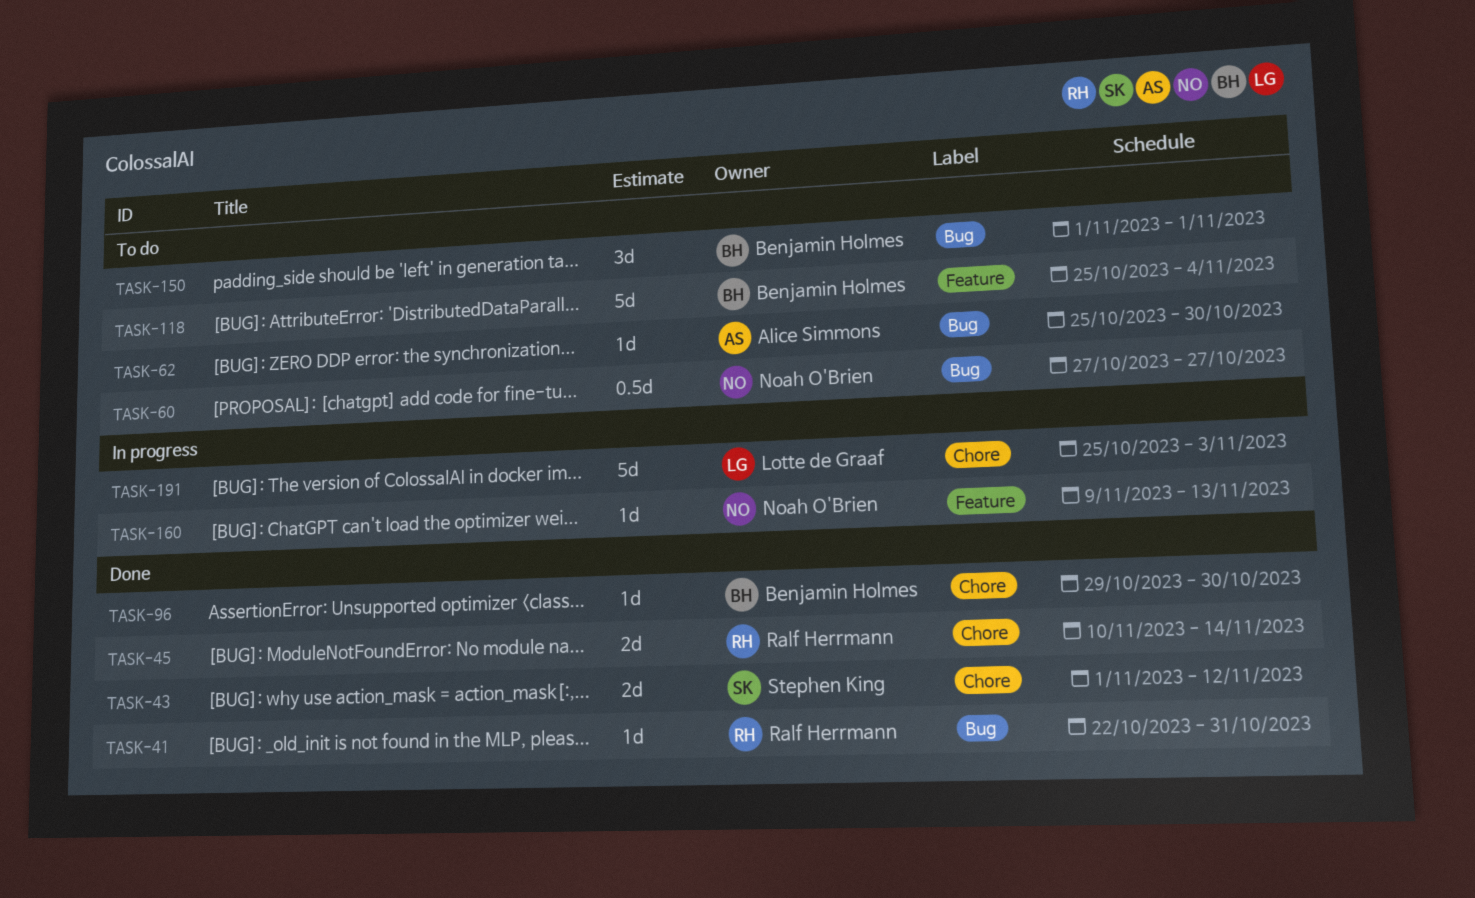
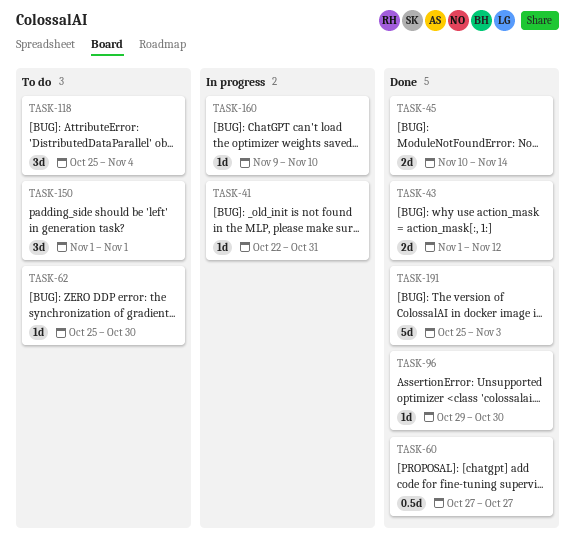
TASK-41, status: Done -> In progress
TASK-60, status: To do -> Done
TASK-118, estimate: 5d -> 3d
TASK-160, due: Nov 13 -> Nov 10
TASK-191, status: In progress -> Done

